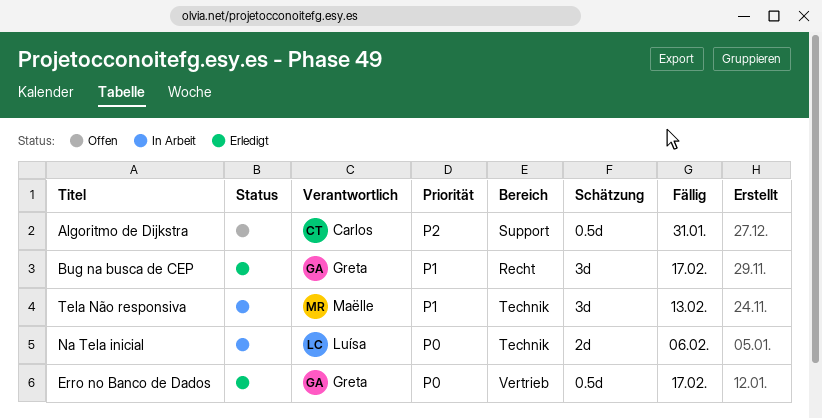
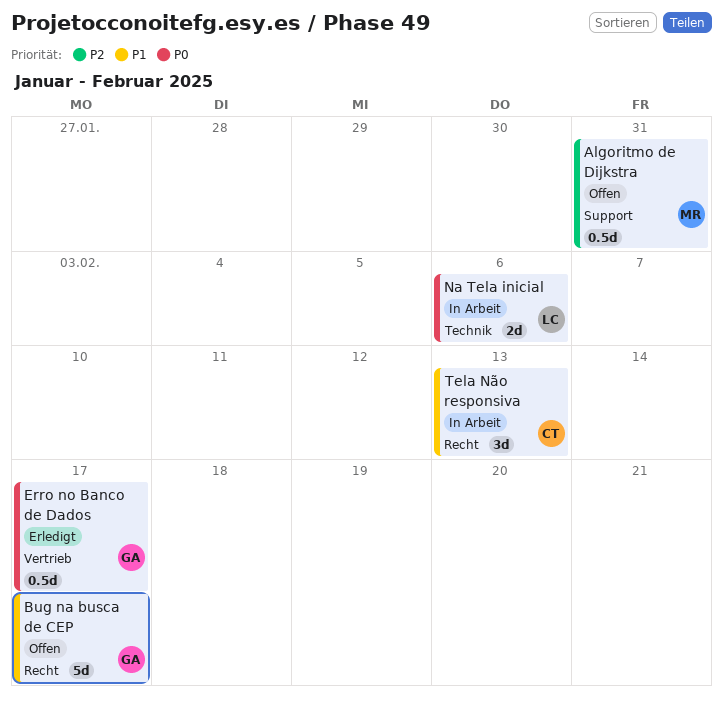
Algoritmo de Dijkstra, owner: Carlos -> Maëlle
Bug na busca de CEP, status: Erledigt -> Offen
Bug na busca de CEP, estimate: 3d -> 5d
Tela Não responsiva, owner: Maëlle -> Carlos
Tela Não responsiva, label: Technik -> Recht

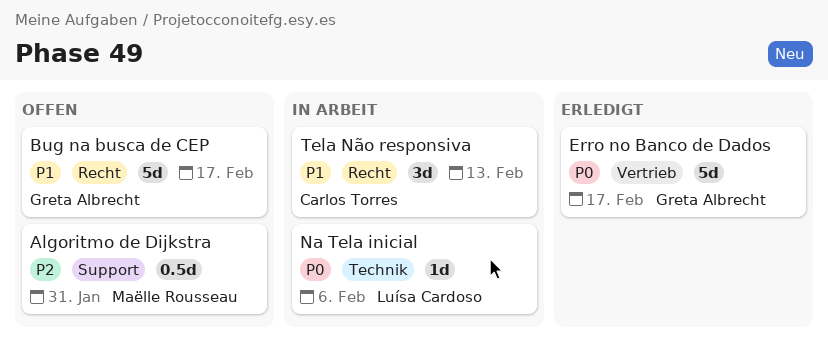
Erro no Banco de Dados, estimate: 0.5d -> 5d
Na Tela inicial, estimate: 2d -> 1d

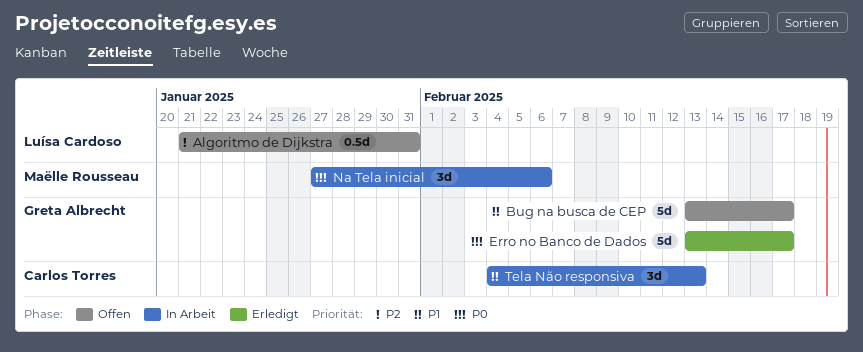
Algoritmo de Dijkstra, owner: Maëlle Rousseau -> Luísa Cardoso
Na Tela inicial, owner: Luísa Cardoso -> Maëlle Rousseau
Na Tela inicial, estimate: 1d -> 3d

